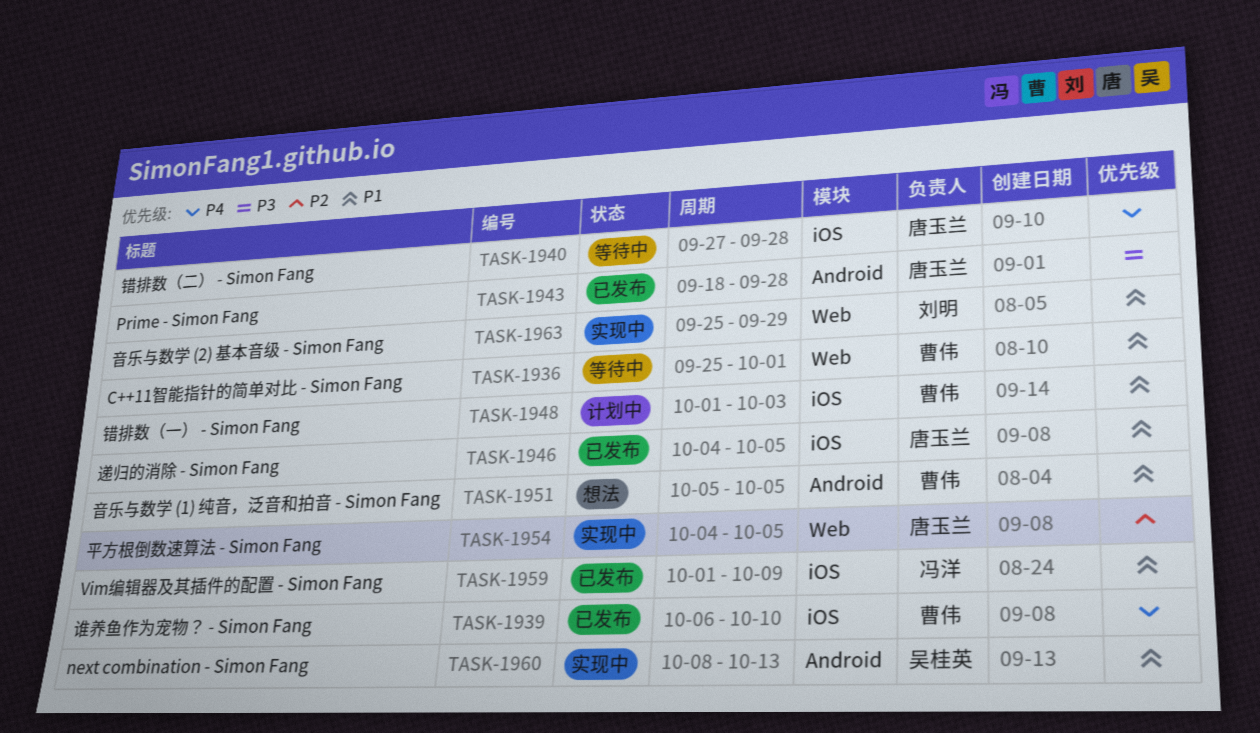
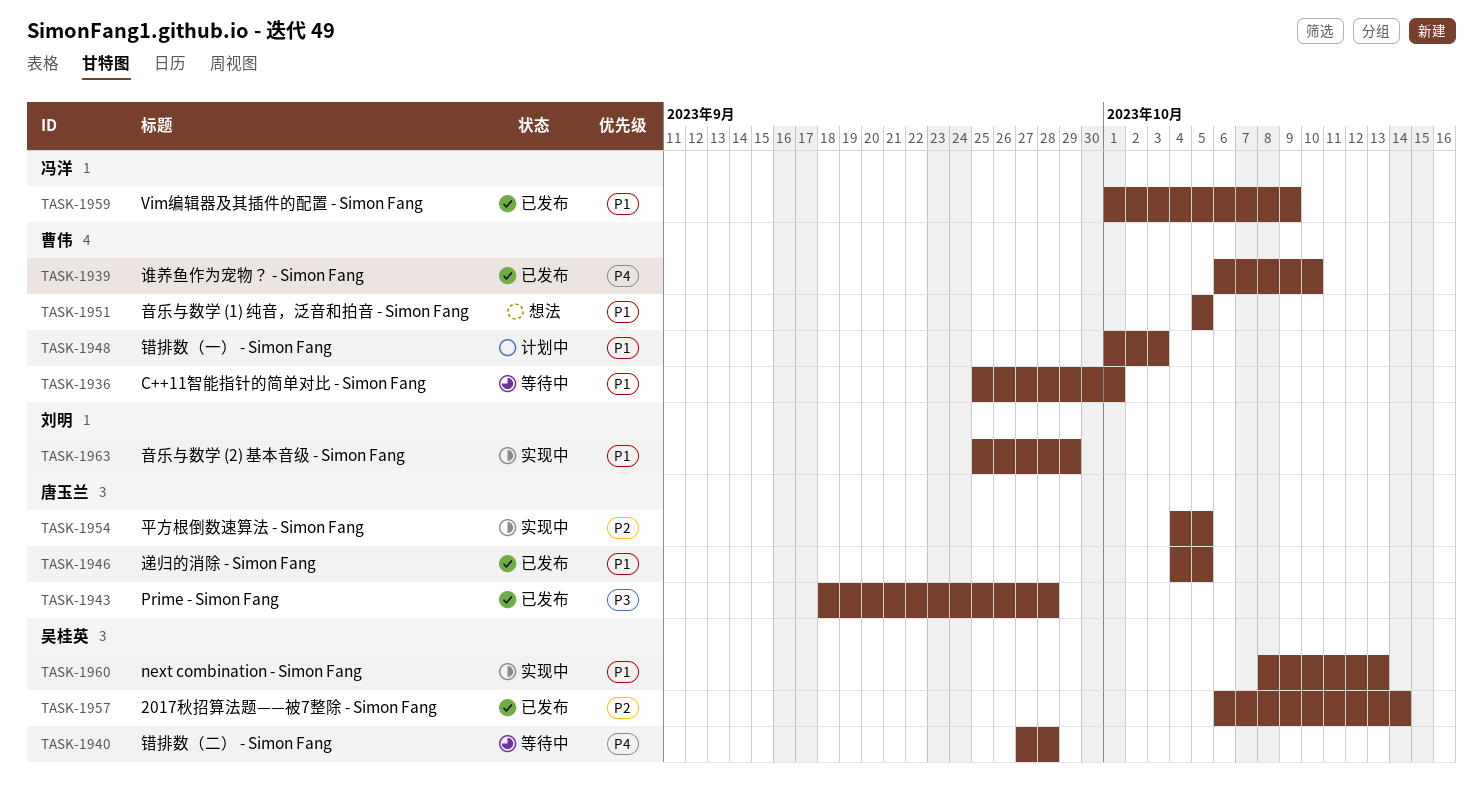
TASK-1940, owner: 唐玉兰 -> 吴桂英
TASK-1957: none -> present

